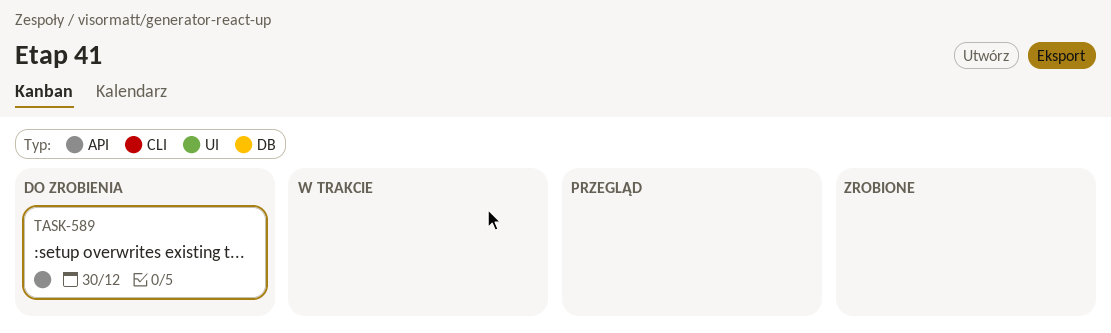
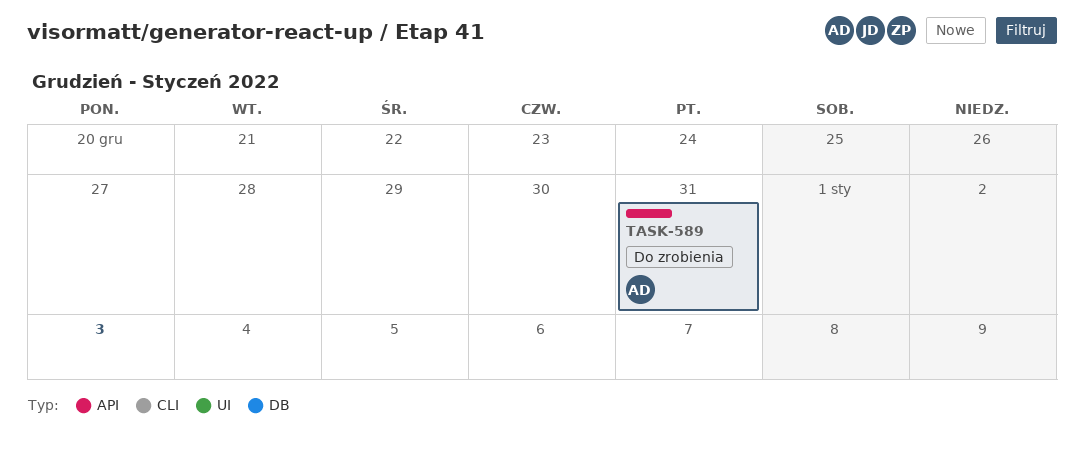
TASK-589, due: Dec 30 -> Dec 31

